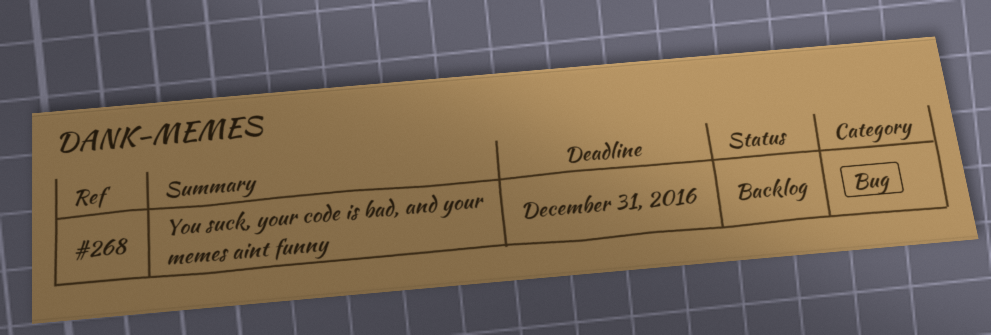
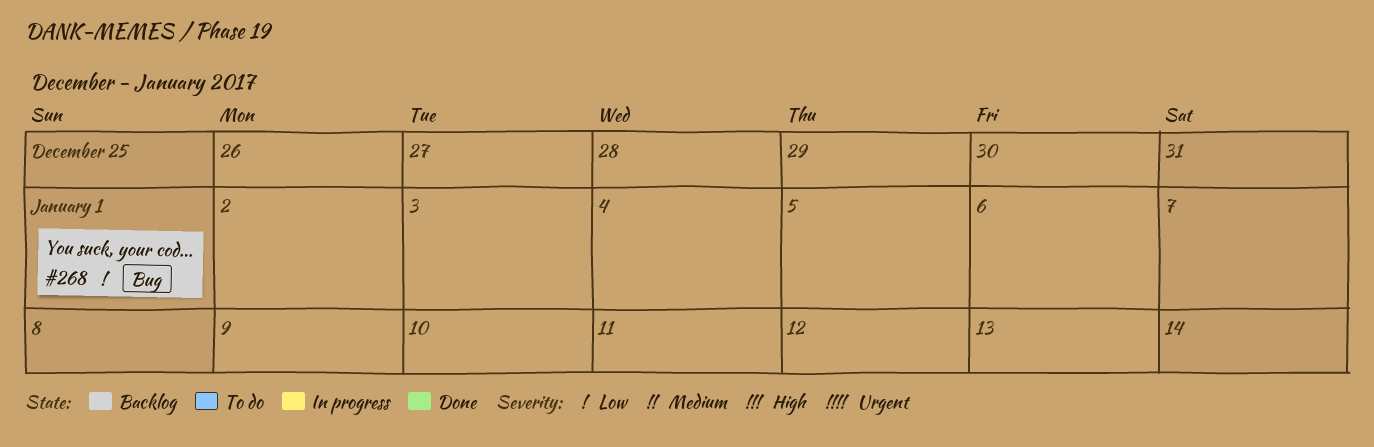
#268, due: Dec 31 -> Jan 1

